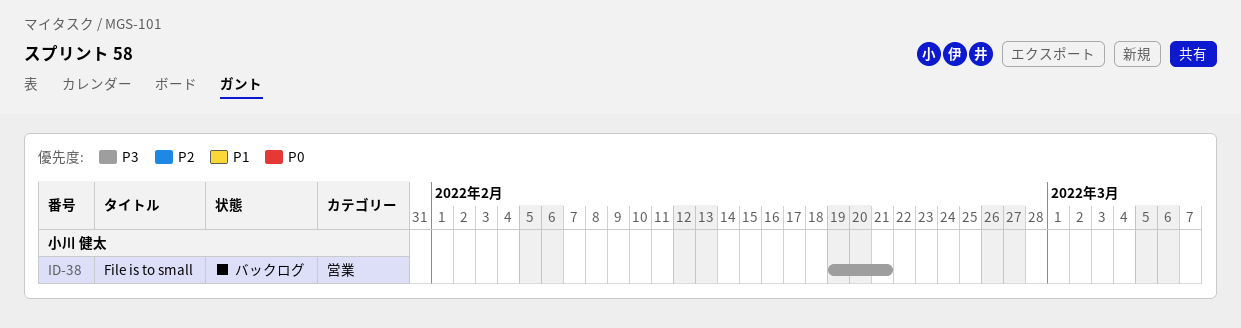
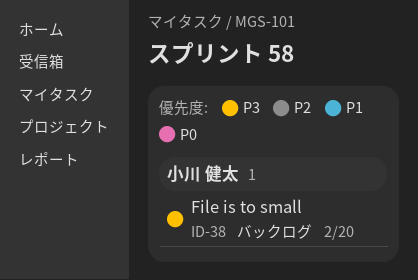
ID-38, due: Feb 21 -> Feb 20

